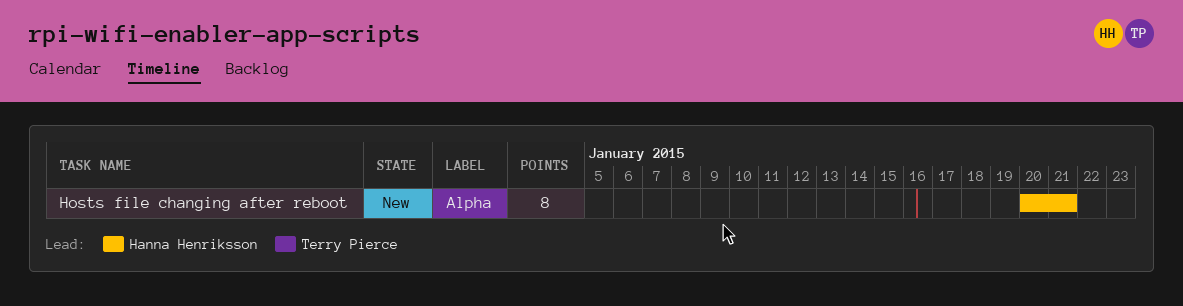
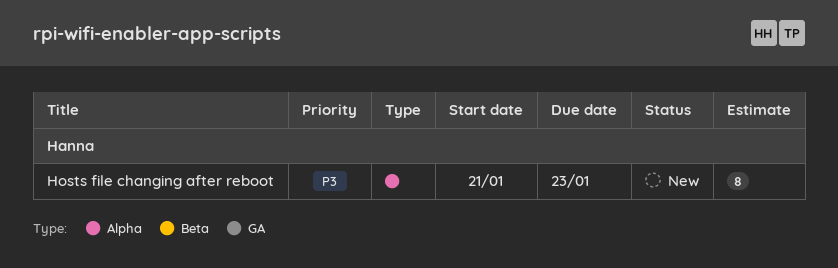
Hosts file changing after reboot, start: Jan 20 -> Jan 21
Hosts file changing after reboot, due: Jan 21 -> Jan 23

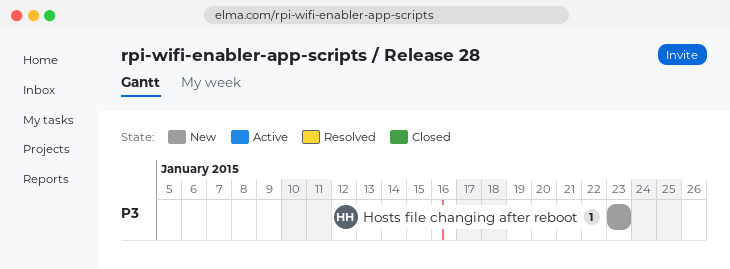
Hosts file changing after reboot, estimate: 8 -> 1
Hosts file changing after reboot, start: Jan 21 -> Jan 23

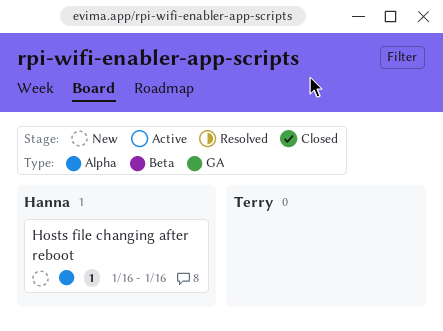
Hosts file changing after reboot, start: Jan 23 -> Jan 16
Hosts file changing after reboot, due: Jan 23 -> Jan 16

